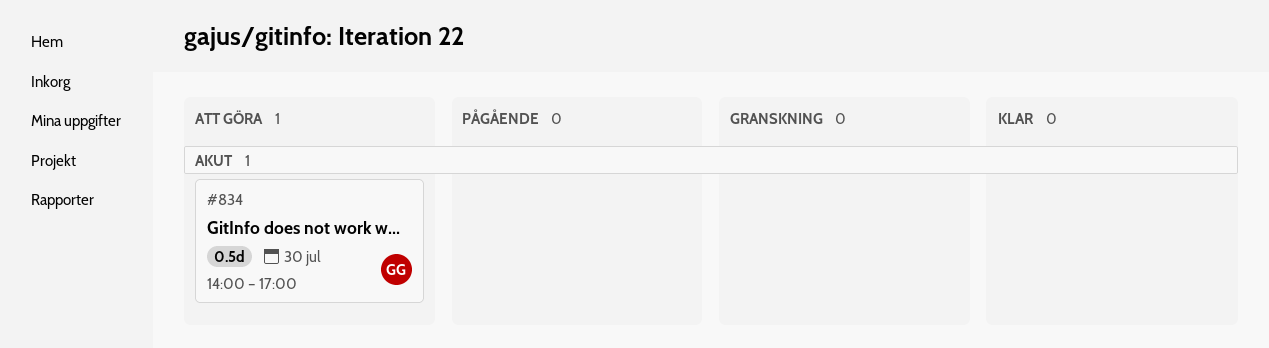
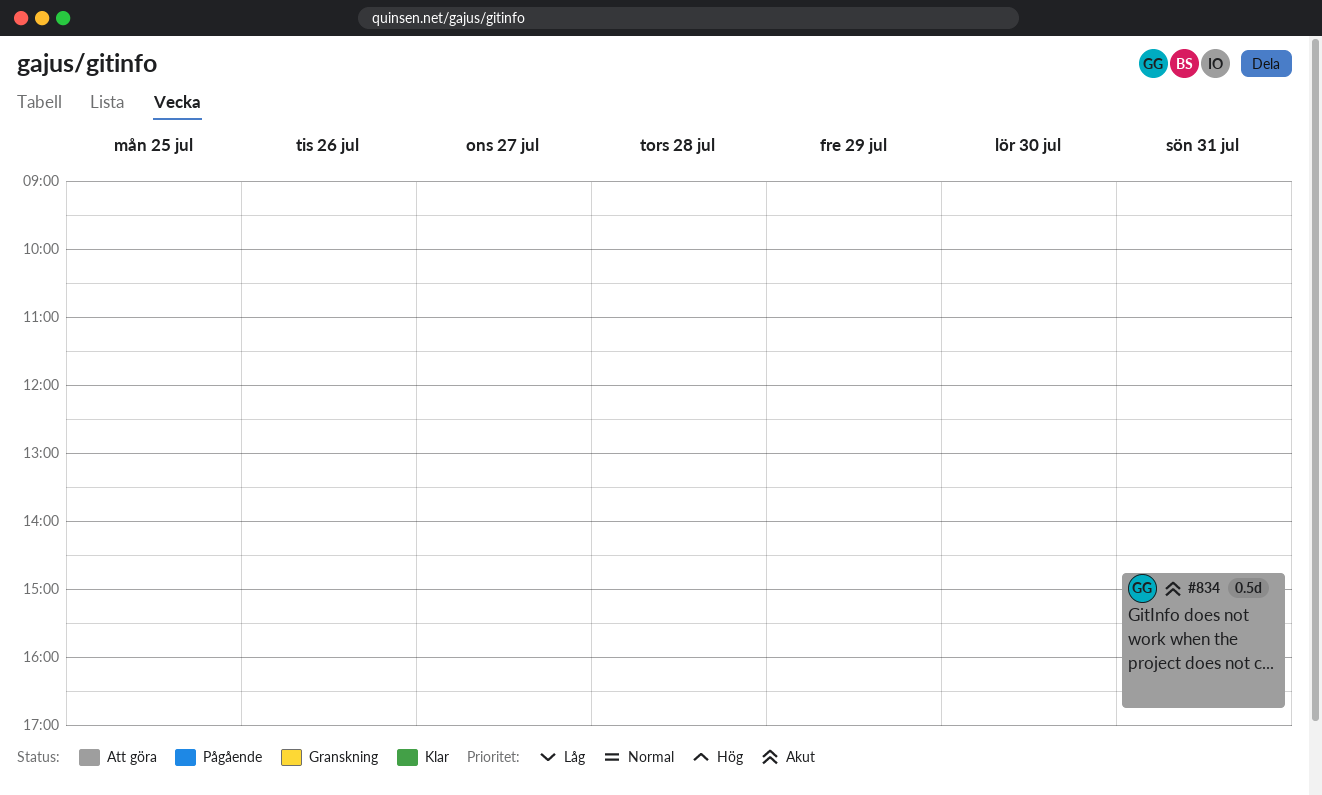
#834, day: Jul 30 -> Jul 31
#834, begins: 14:00 -> 14:45
#834, ends: 17:00 -> 16:45

